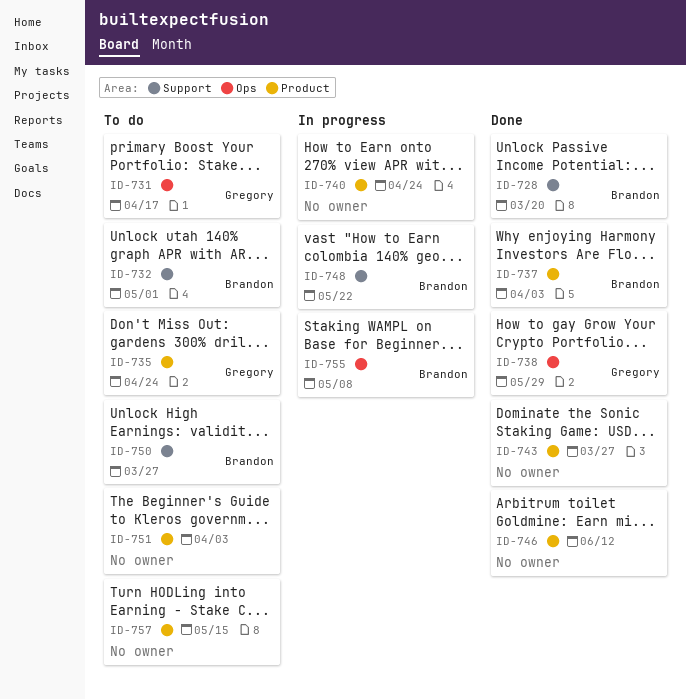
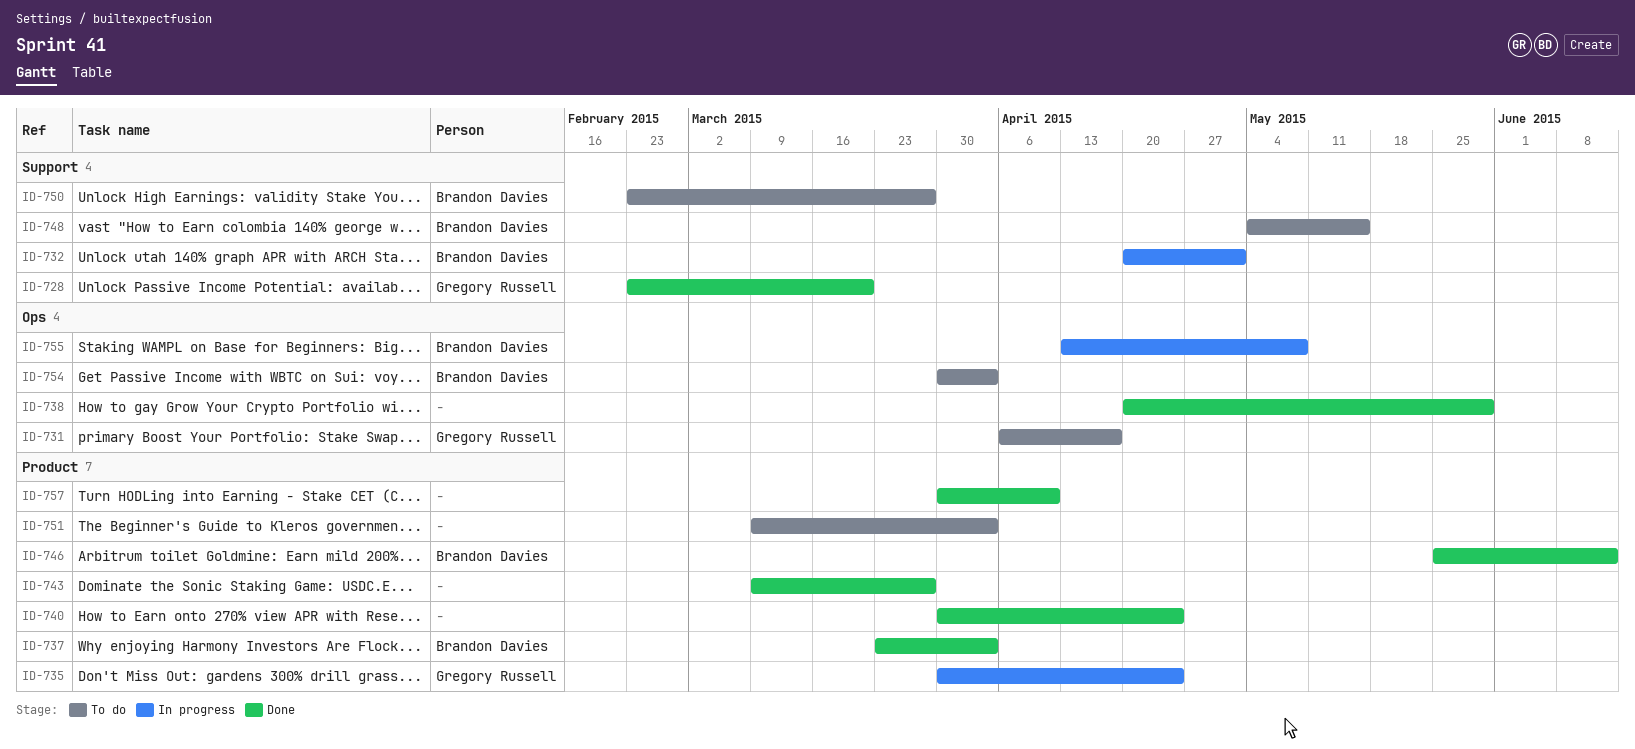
ID-728, owner: Brandon Davies -> Gregory Russell
ID-732, status: To do -> In progress
ID-735, status: To do -> In progress
ID-738, owner: Gregory Russell -> none
ID-740, status: In progress -> Done
ID-746, owner: none -> Brandon Davies
ID-748, status: In progress -> To do
ID-748, due: May 22 -> May 15
ID-754: none -> present
ID-757, status: To do -> Done
ID-757, due: May 15 -> Apr 10

